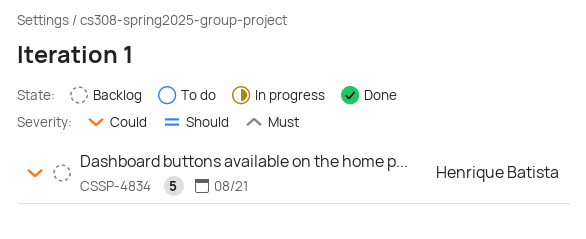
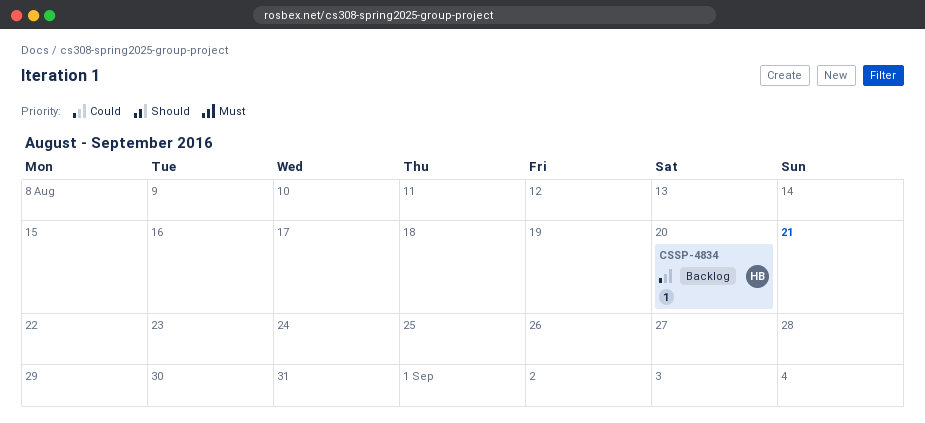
CSSP-4834, estimate: 5 -> 1
CSSP-4834, due: Aug 21 -> Aug 20

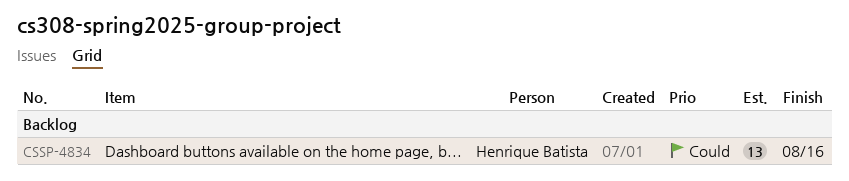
CSSP-4834, estimate: 1 -> 13
CSSP-4834, due: Aug 20 -> Aug 16

